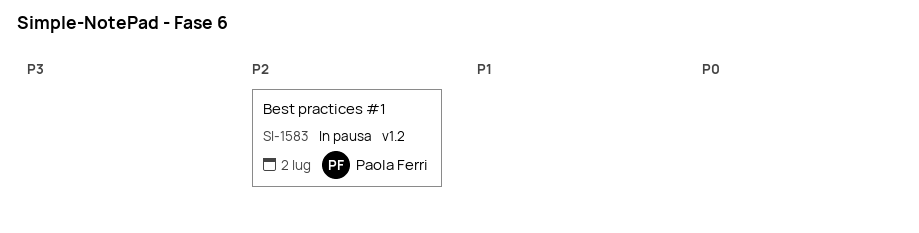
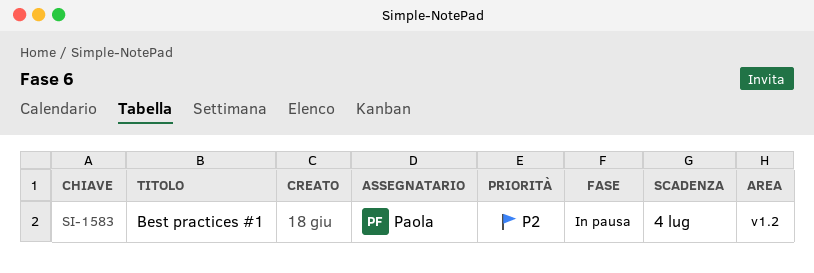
SI-1583, due: Jul 2 -> Jul 4

